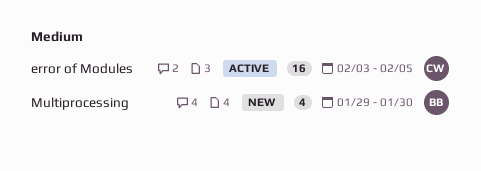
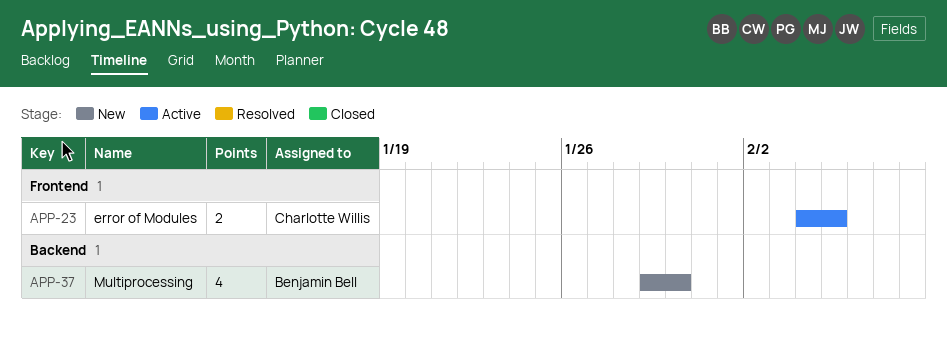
error of Modules, estimate: 16 -> 2
error of Modules, start: Feb 3 -> Feb 4

